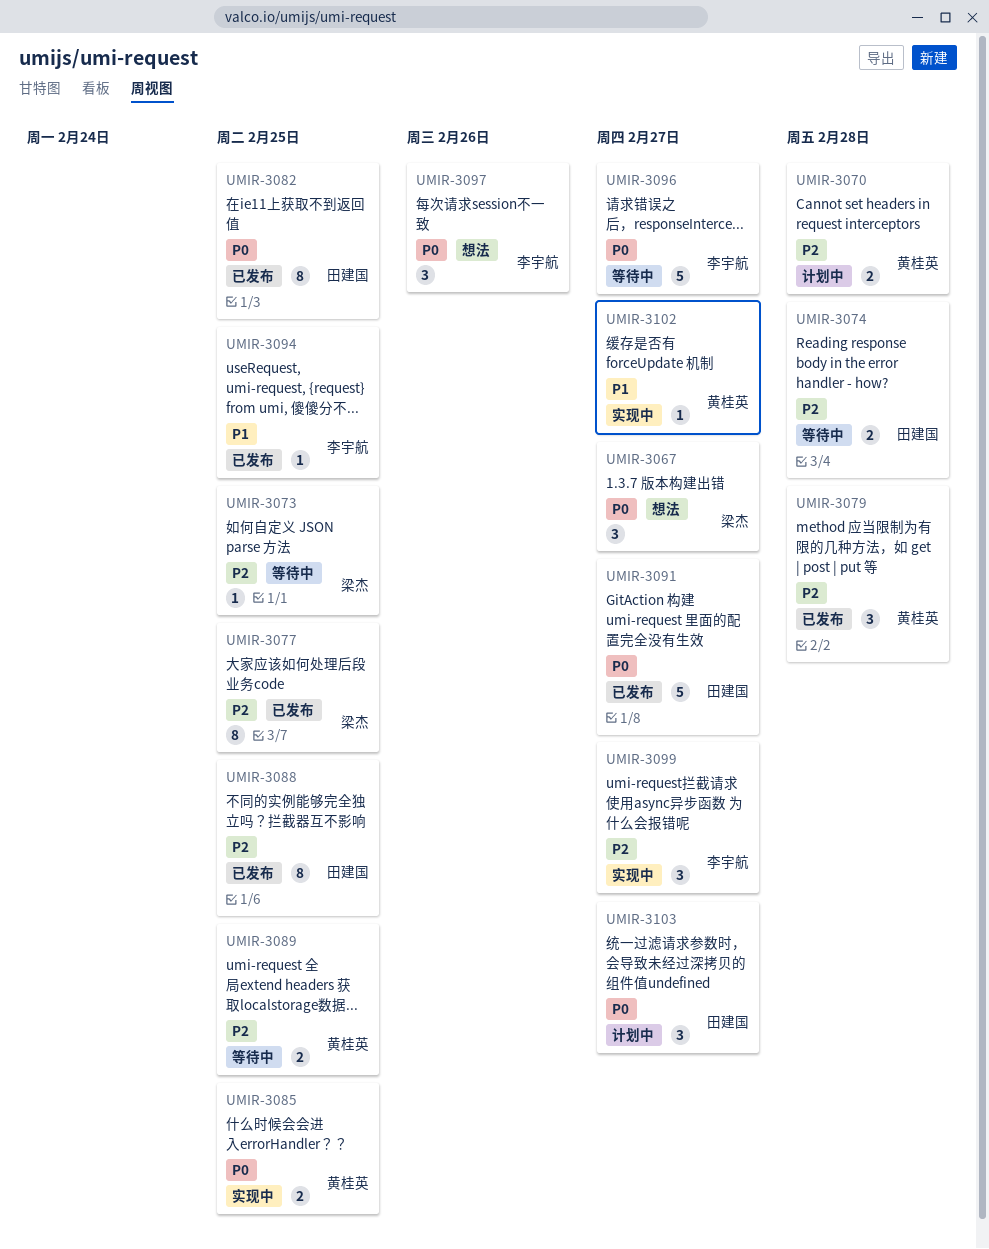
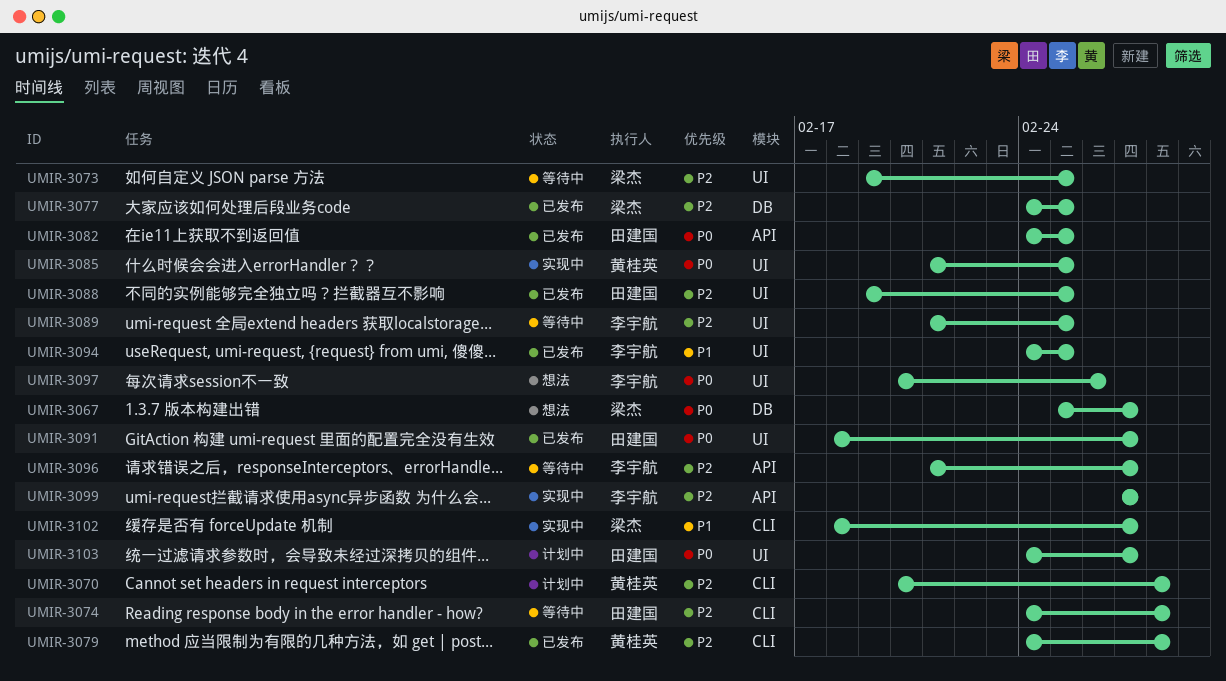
UMIR-3089, owner: 黄桂英 -> 李宇航
UMIR-3096, priority: P0 -> P2
UMIR-3102, owner: 黄桂英 -> 梁杰

